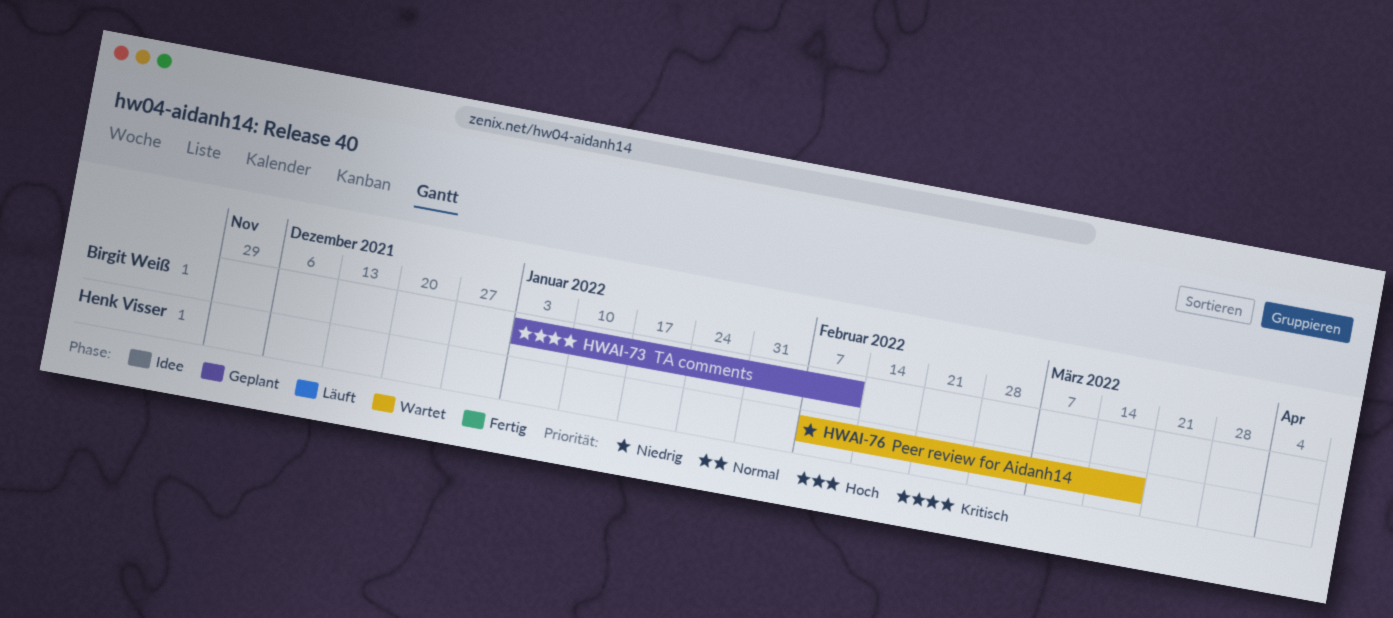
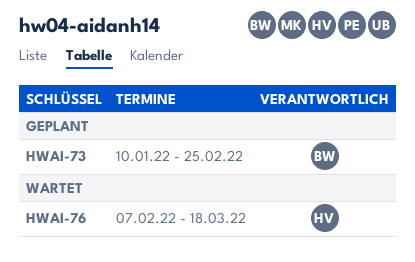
HWAI-73, start: Jan 3 -> Jan 10
HWAI-73, due: Feb 11 -> Feb 25

